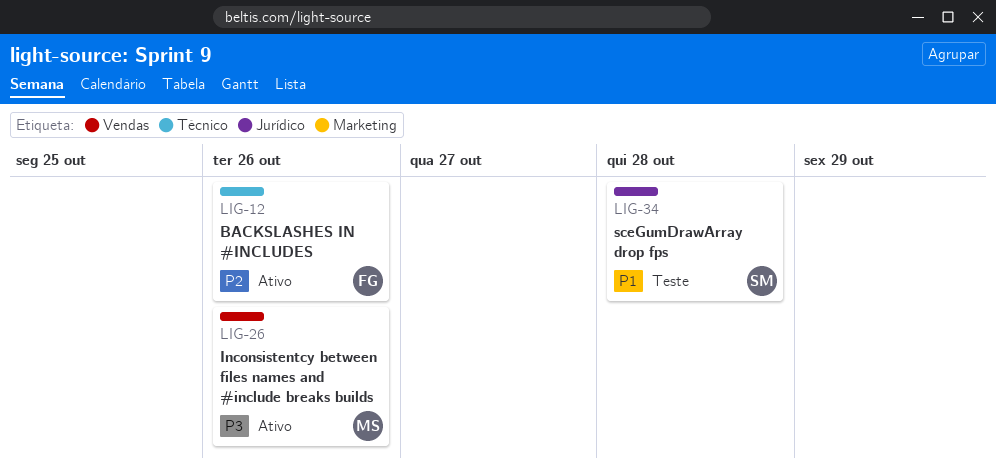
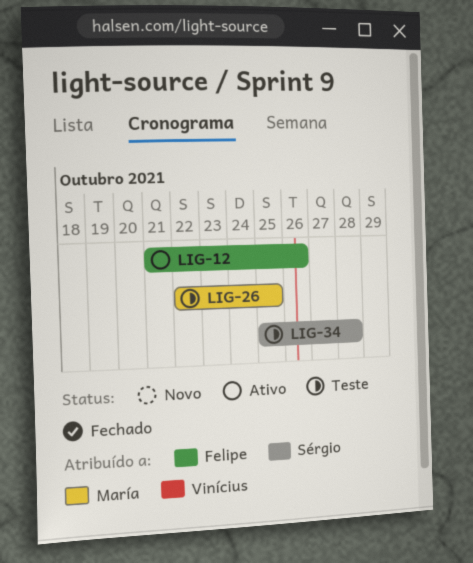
LIG-26, status: Ativo -> Teste
LIG-26, due: Oct 26 -> Oct 25

